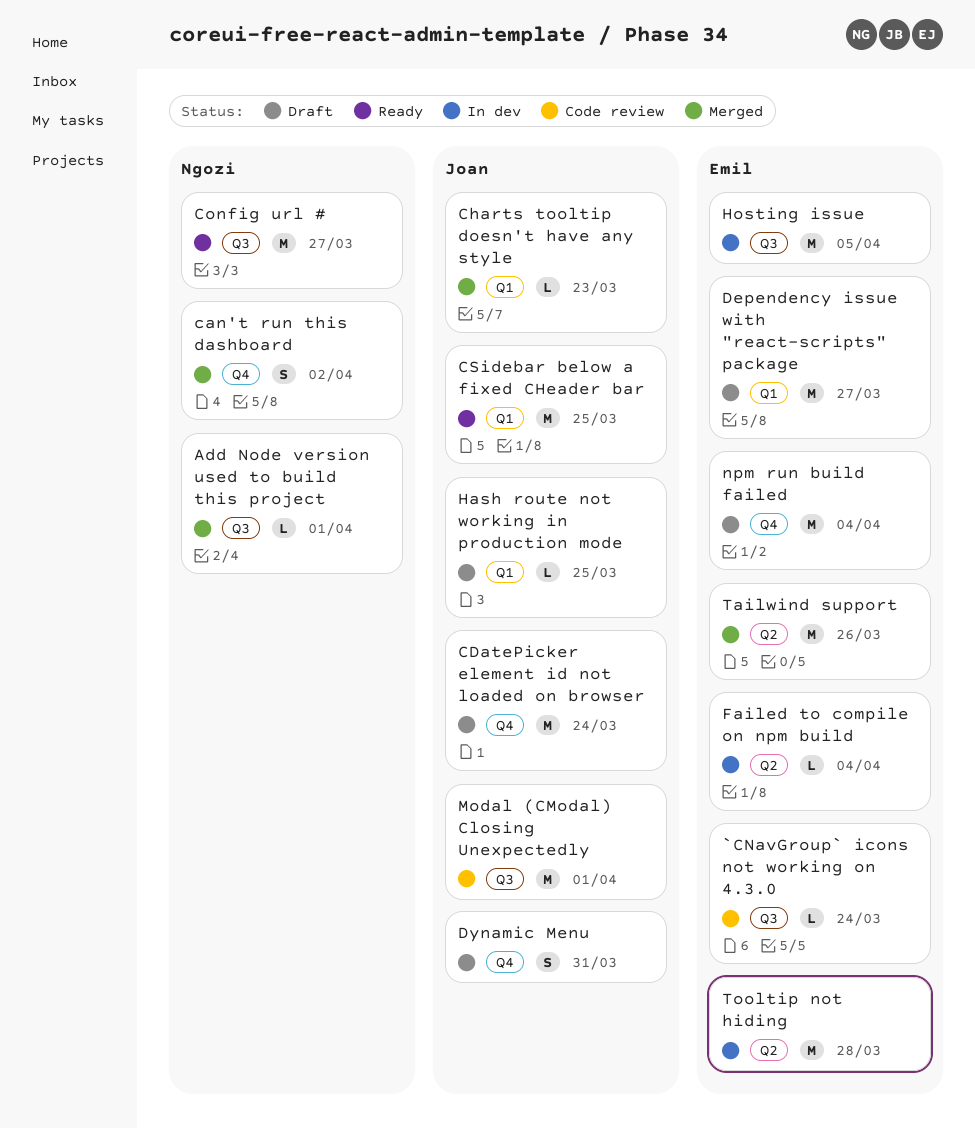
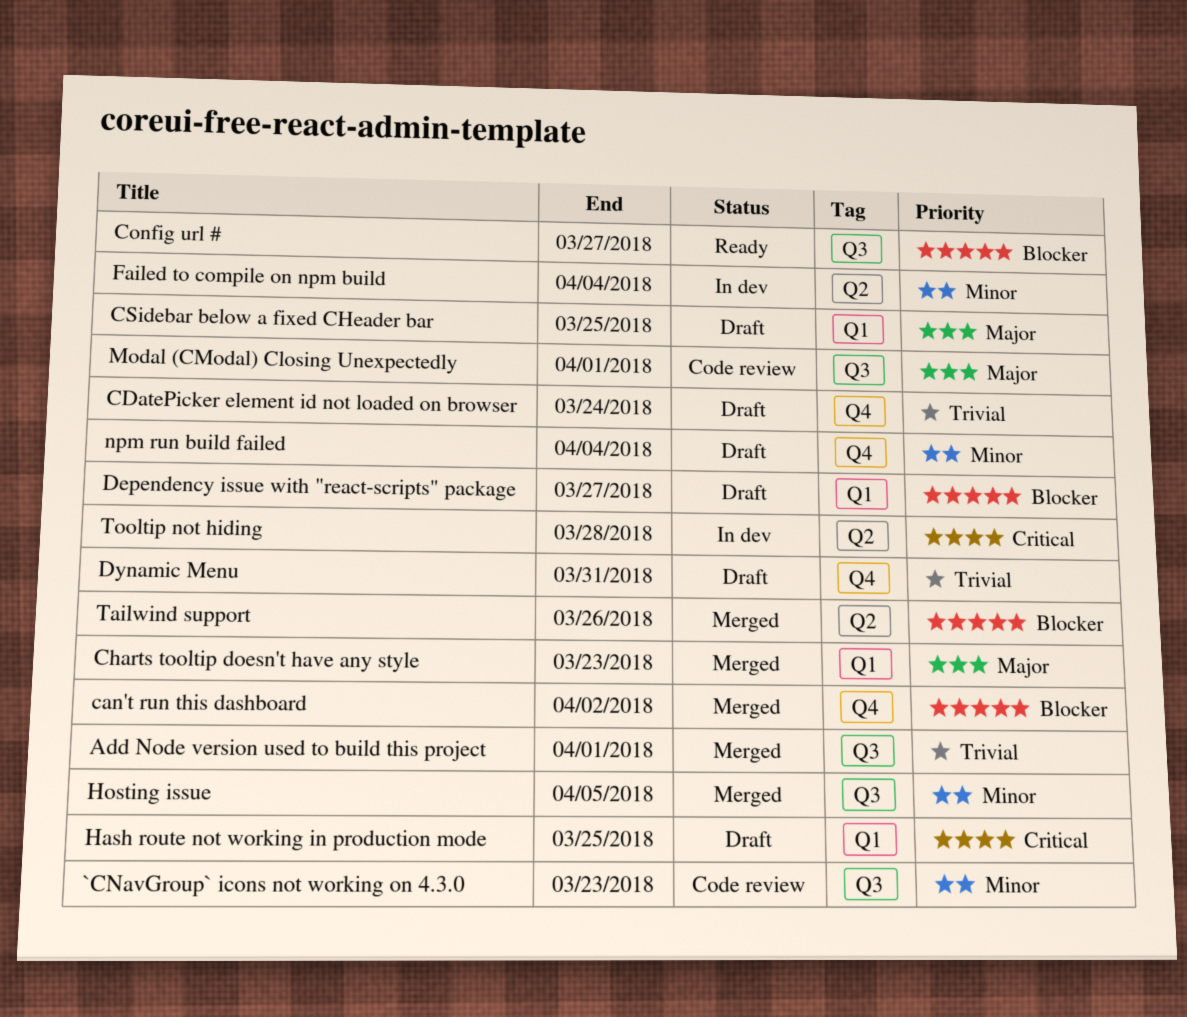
`CNavGroup` icons not working on 4.3.0, due: Mar 24 -> Mar 23
CSidebar below a fixed CHeader bar, status: Ready -> Draft
Hosting issue, status: In dev -> Merged

